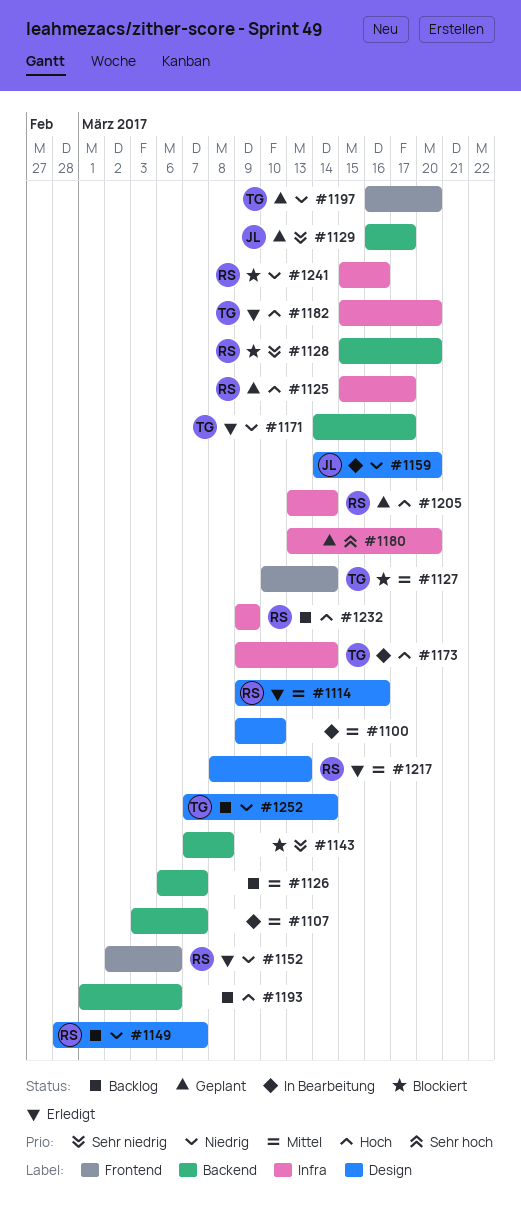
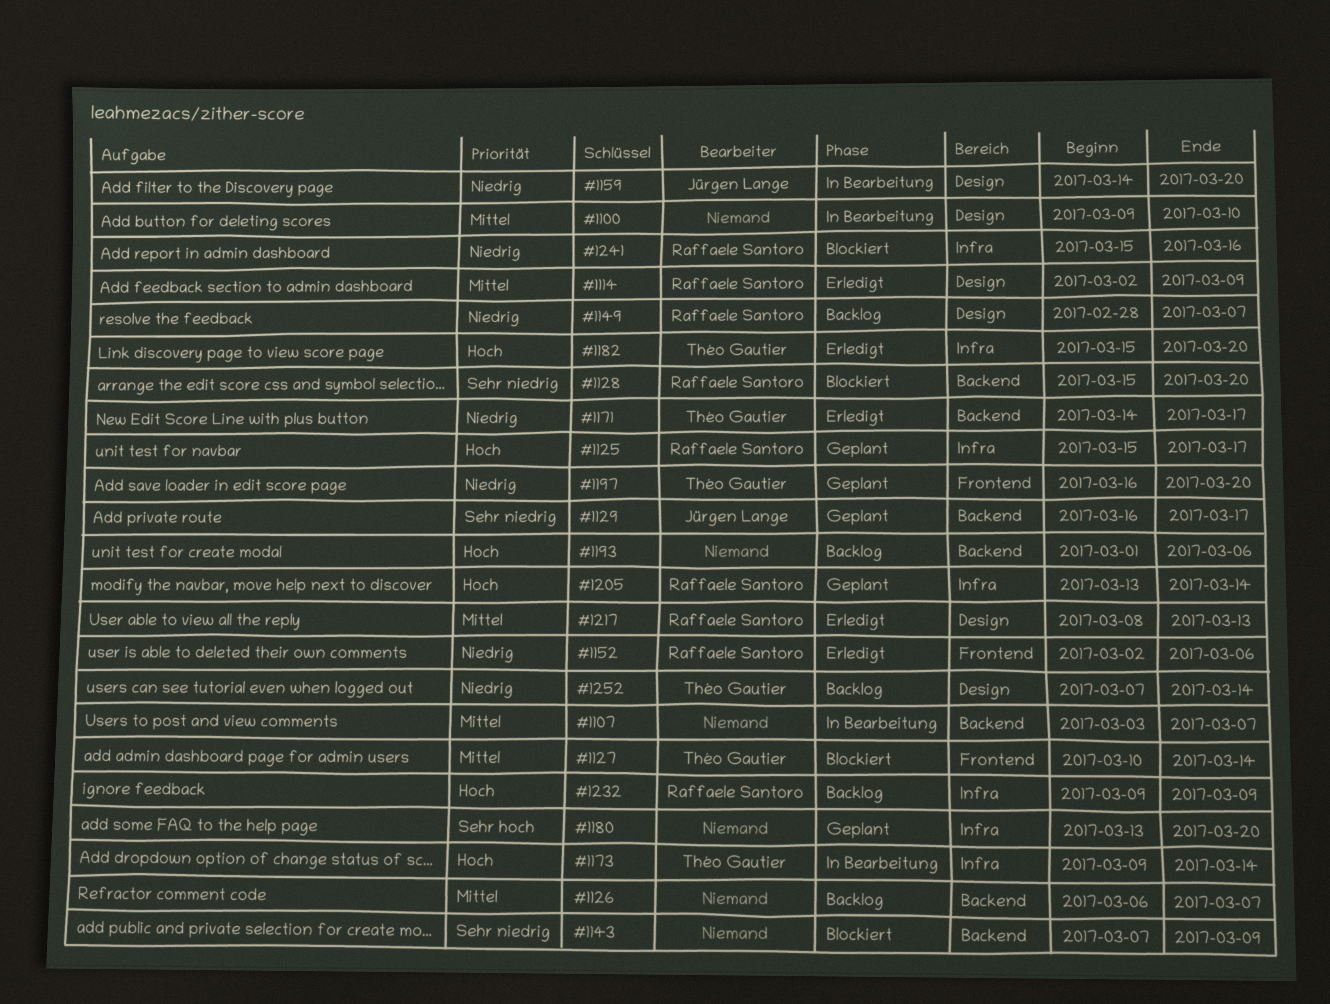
#1114, start: Mar 9 -> Mar 2
#1114, due: Mar 16 -> Mar 9
#1143, due: Mar 8 -> Mar 9

